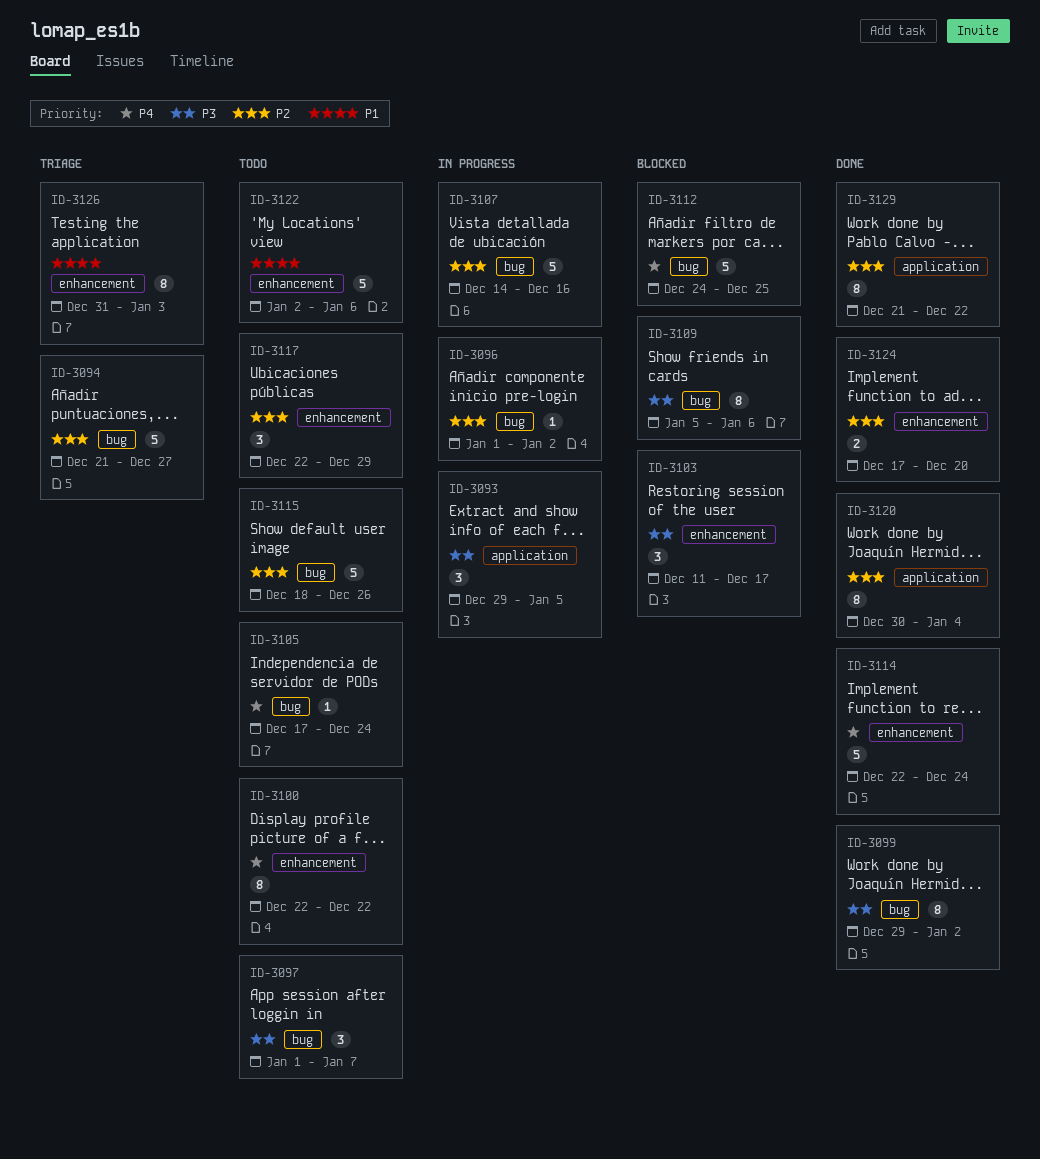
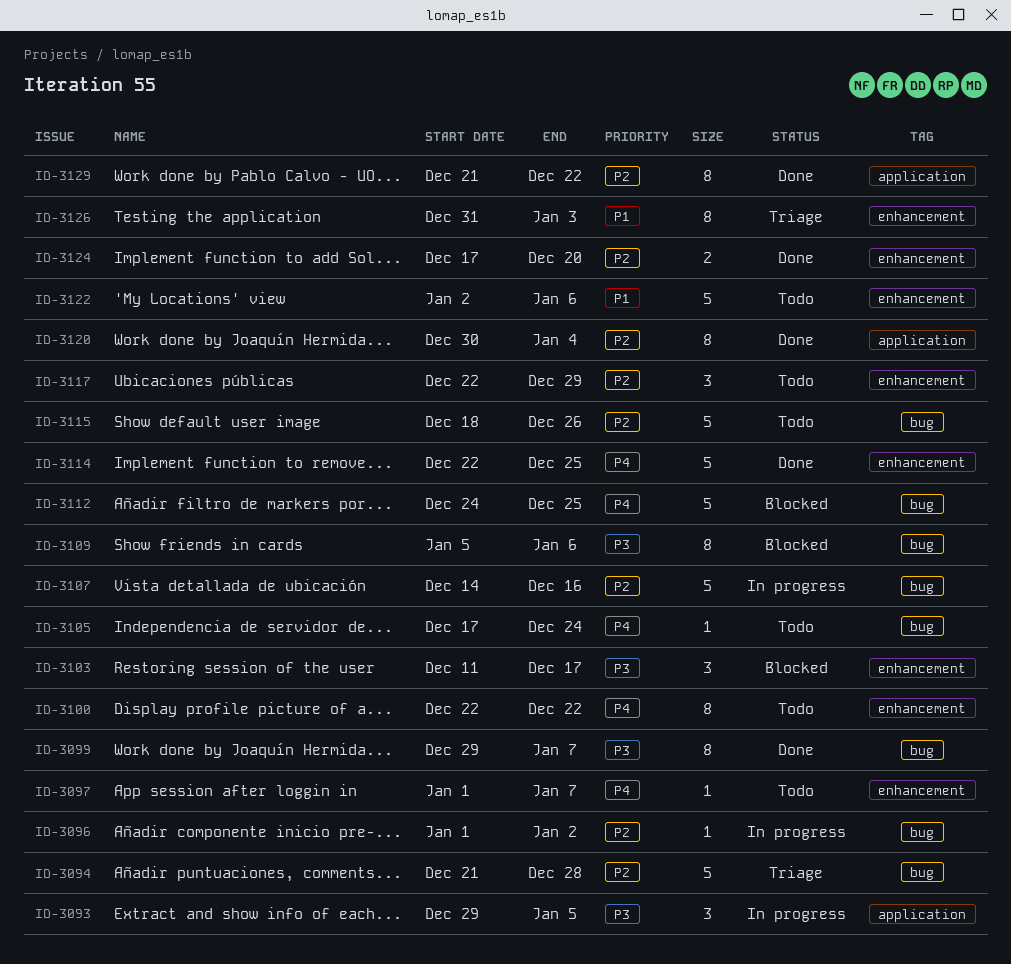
ID-3094, due: Dec 27 -> Dec 28
ID-3097, priority: P3 -> P4
ID-3097, label: bug -> enhancement
ID-3097, estimate: 3 -> 1
ID-3099, due: Jan 2 -> Jan 7
ID-3114, due: Dec 24 -> Dec 25

